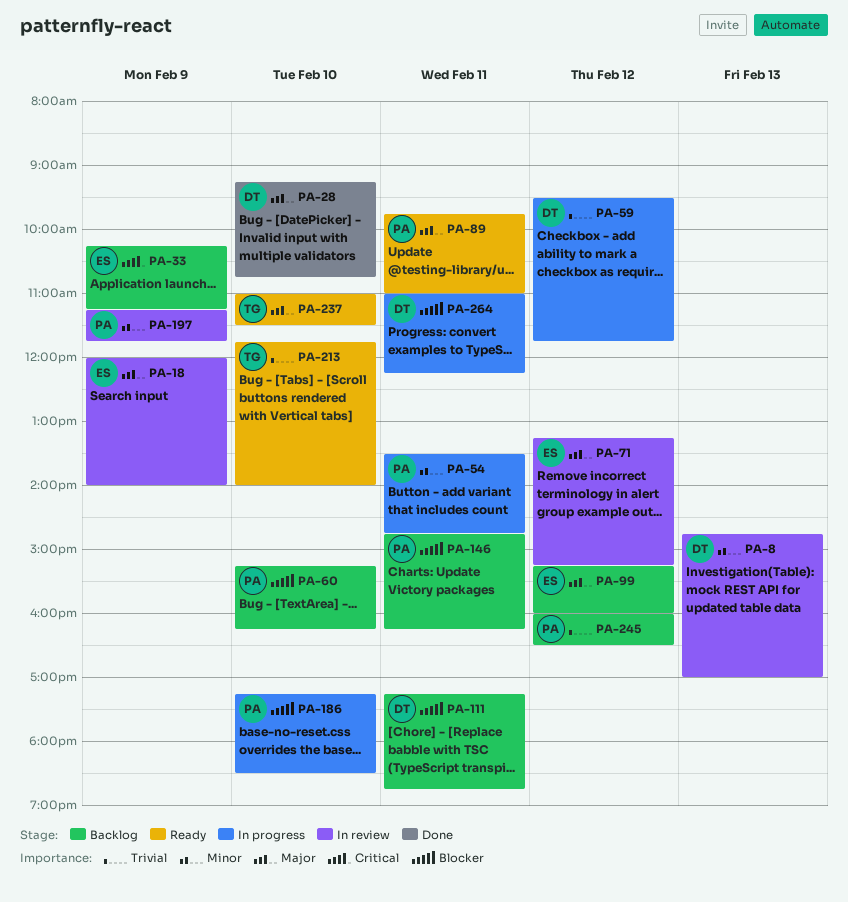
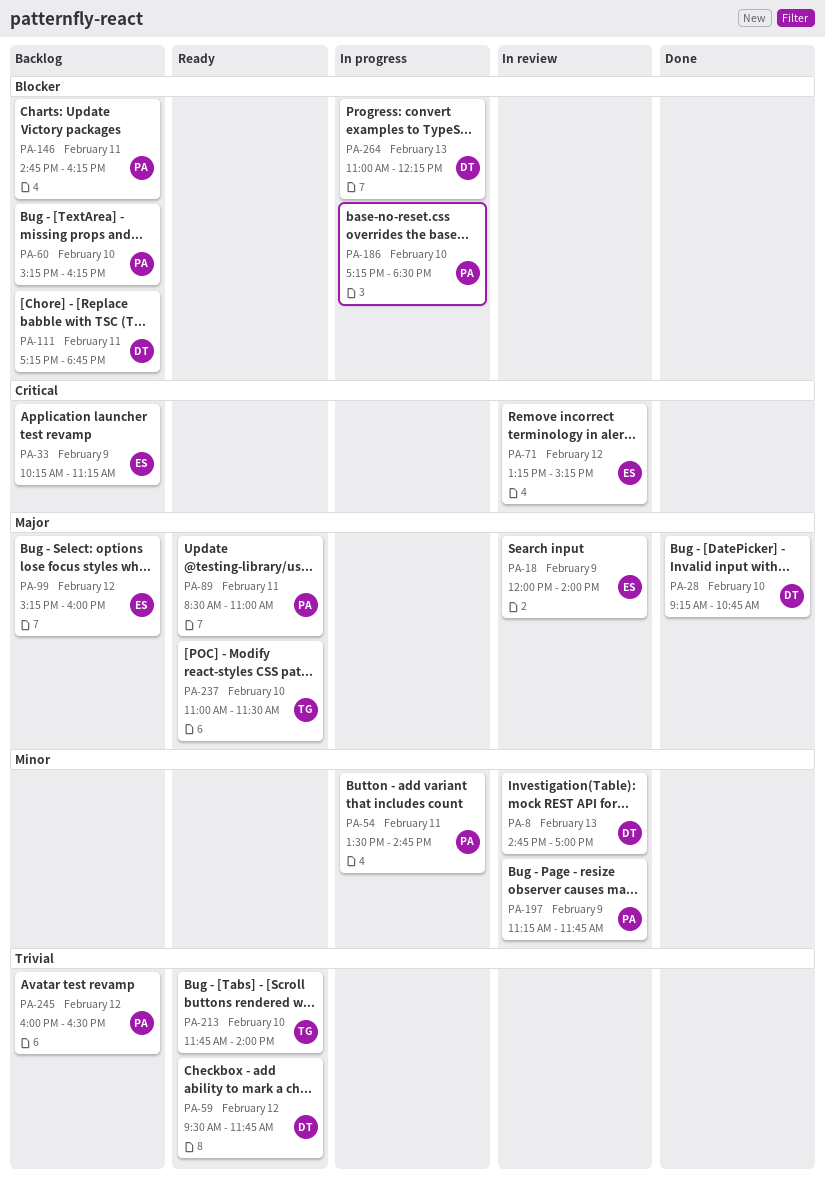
PA-59, status: In progress -> Ready
PA-71, priority: Major -> Critical
PA-89, begins: 09:45 -> 08:30
PA-264, day: Feb 11 -> Feb 13

